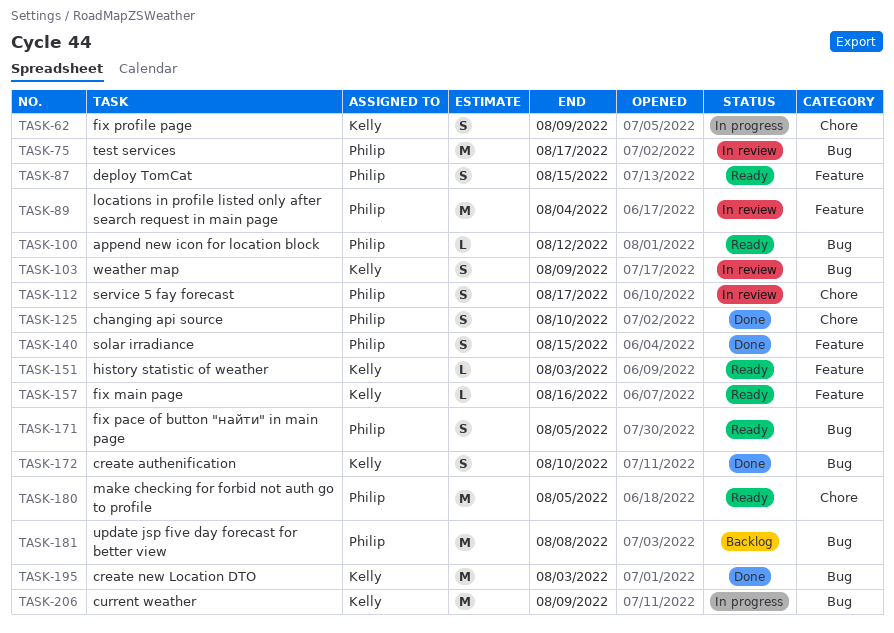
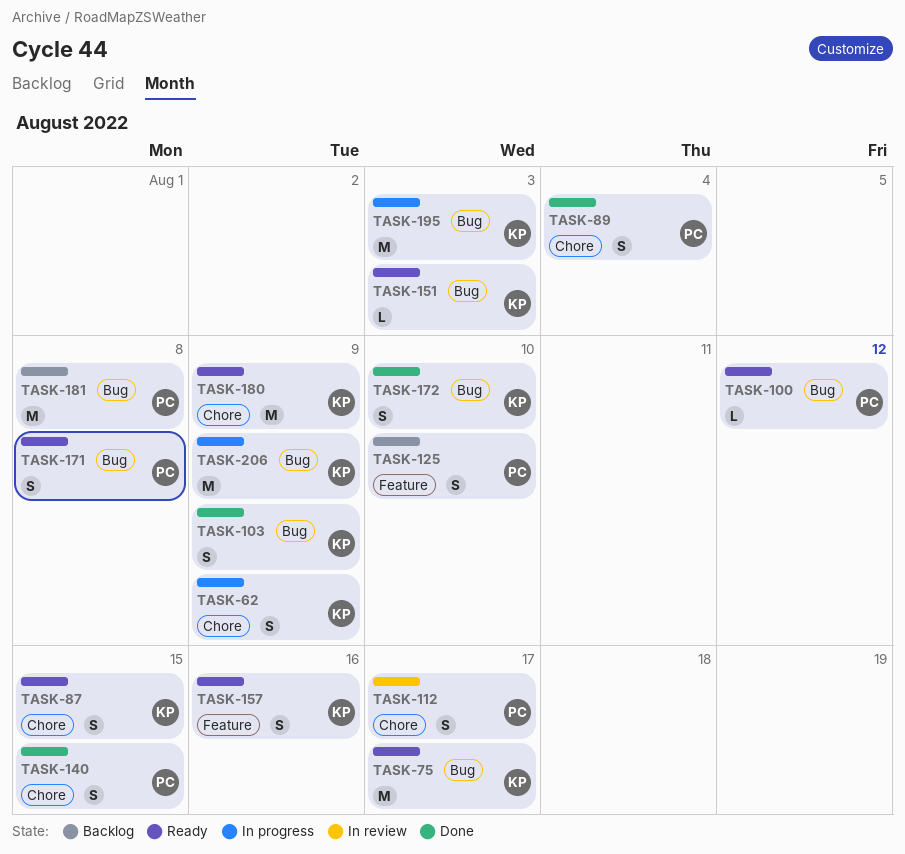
TASK-75, status: In review -> Ready
TASK-75, owner: Philip -> Kelly
TASK-87, owner: Philip -> Kelly
TASK-87, label: Feature -> Chore
TASK-89, status: In review -> Done
TASK-89, label: Feature -> Chore
TASK-89, estimate: M -> S
TASK-103, status: In review -> Done
TASK-125, status: Done -> Backlog
TASK-125, label: Chore -> Feature
TASK-140, label: Feature -> Chore
TASK-151, label: Feature -> Bug
TASK-157, estimate: L -> S
TASK-171, due: Aug 5 -> Aug 8
TASK-180, owner: Philip -> Kelly
TASK-180, due: Aug 5 -> Aug 9
TASK-195, status: Done -> In progress

